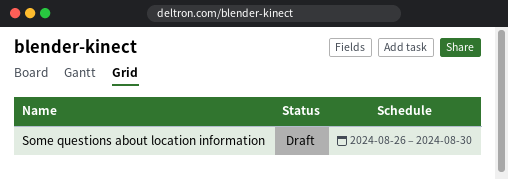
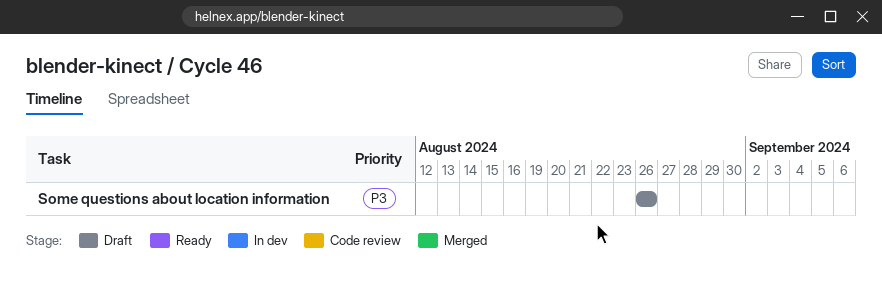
Some questions about location information, due: Aug 30 -> Aug 26

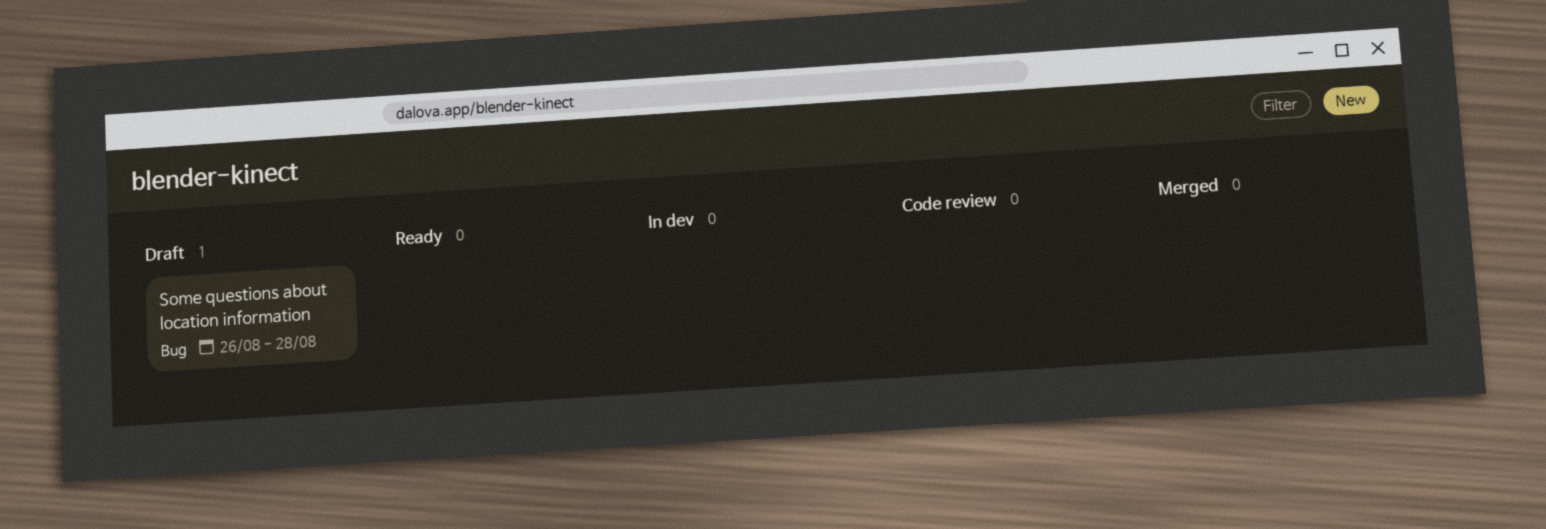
Some questions about location information, due: Aug 26 -> Aug 28

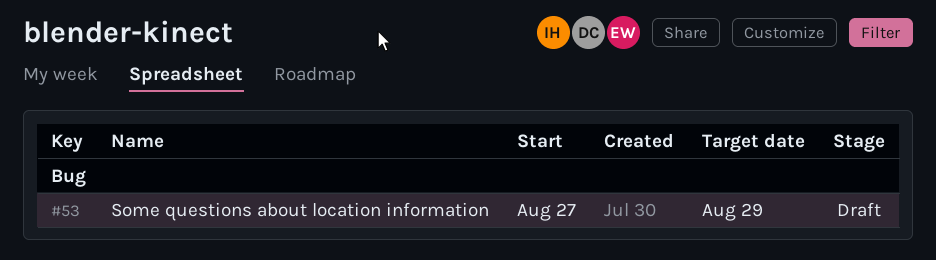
Some questions about location information, start: Aug 26 -> Aug 27
Some questions about location information, due: Aug 28 -> Aug 29

